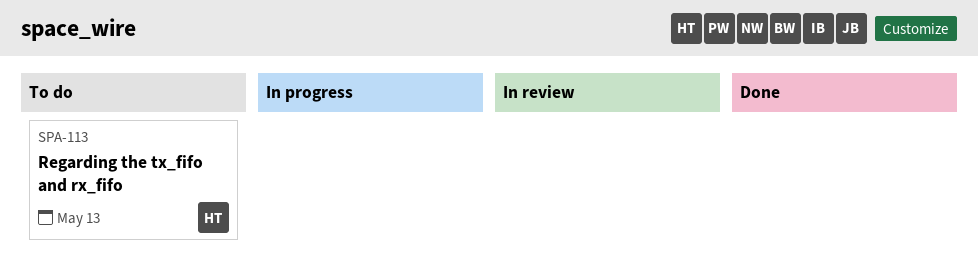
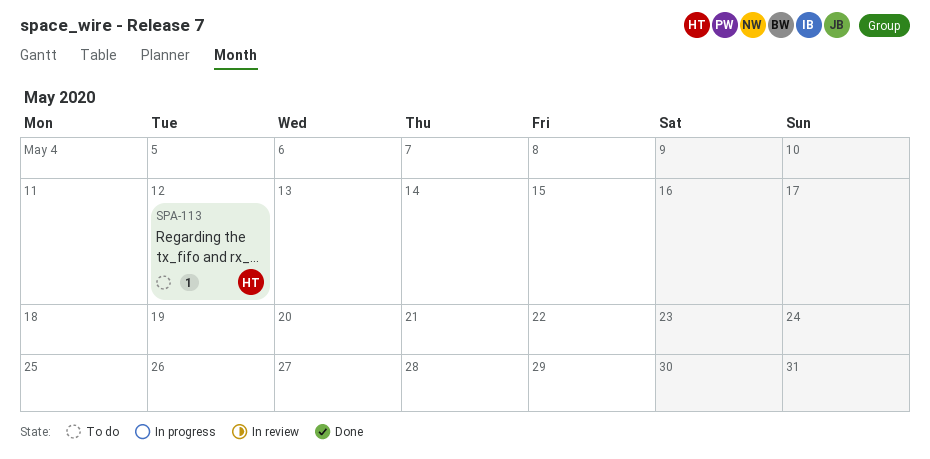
SPA-113, due: May 13 -> May 12

